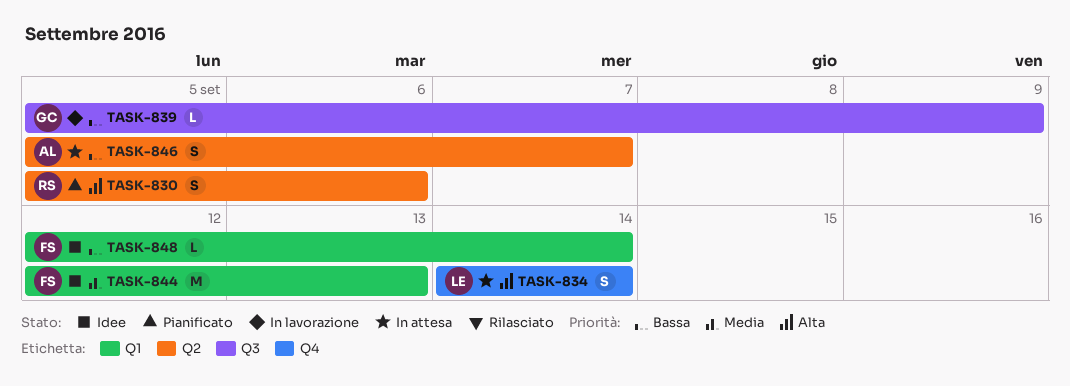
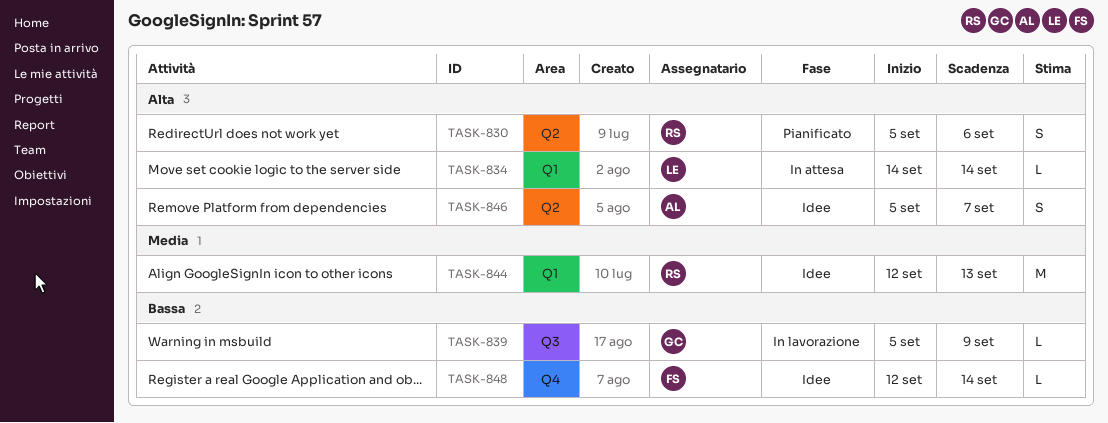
TASK-834, label: Q4 -> Q1
TASK-834, estimate: S -> L
TASK-844, owner: FS -> RS
TASK-846, status: In attesa -> Idee
TASK-846, priority: Bassa -> Alta
TASK-848, label: Q1 -> Q4

